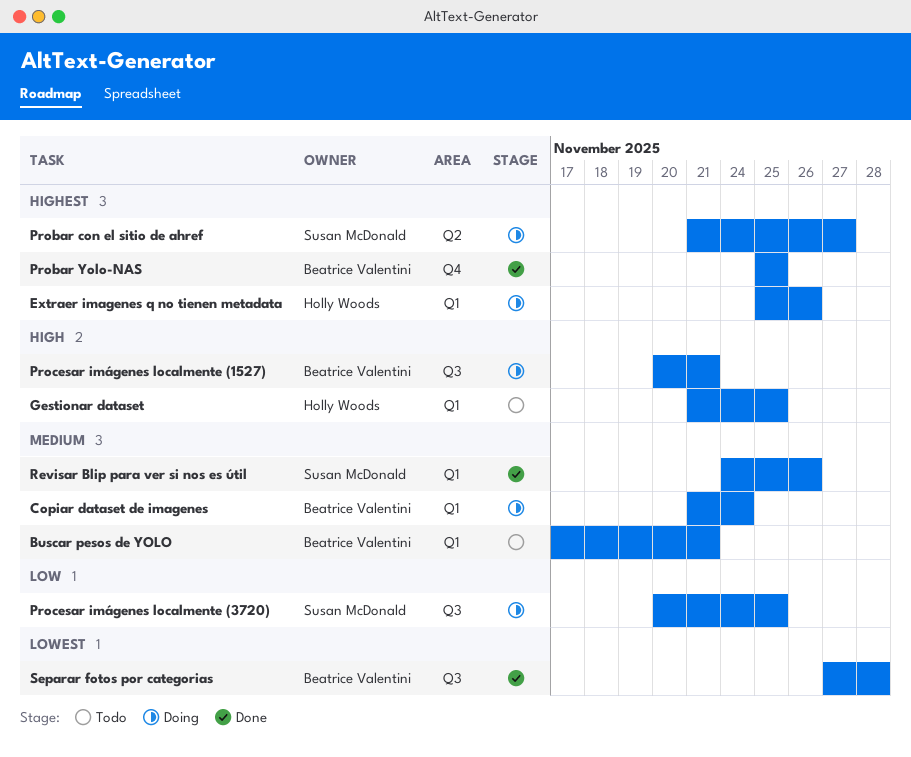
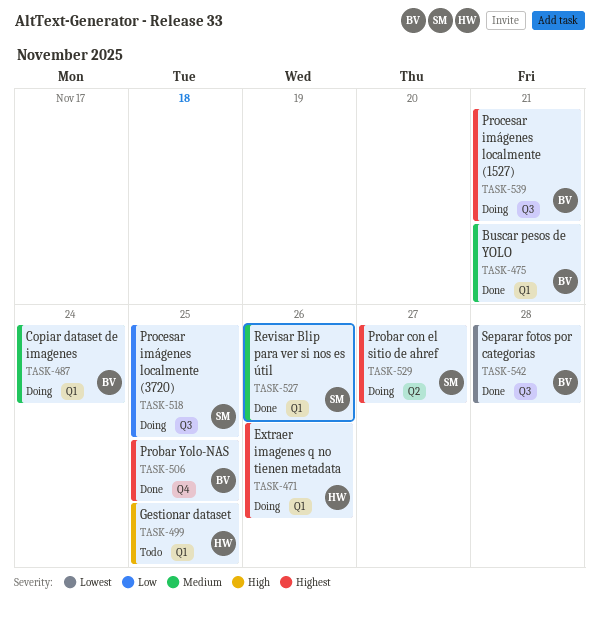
Buscar pesos de YOLO, status: Todo -> Done
Procesar imágenes localmente (1527), priority: High -> Highest

